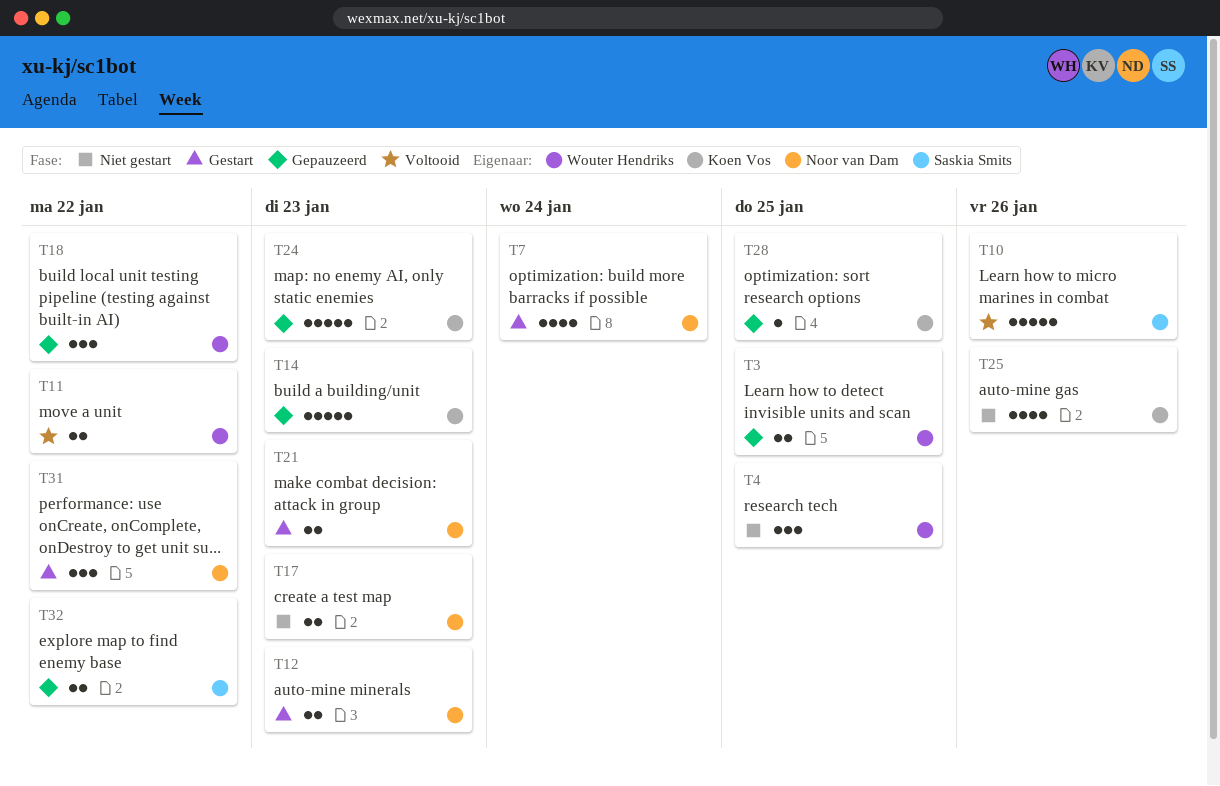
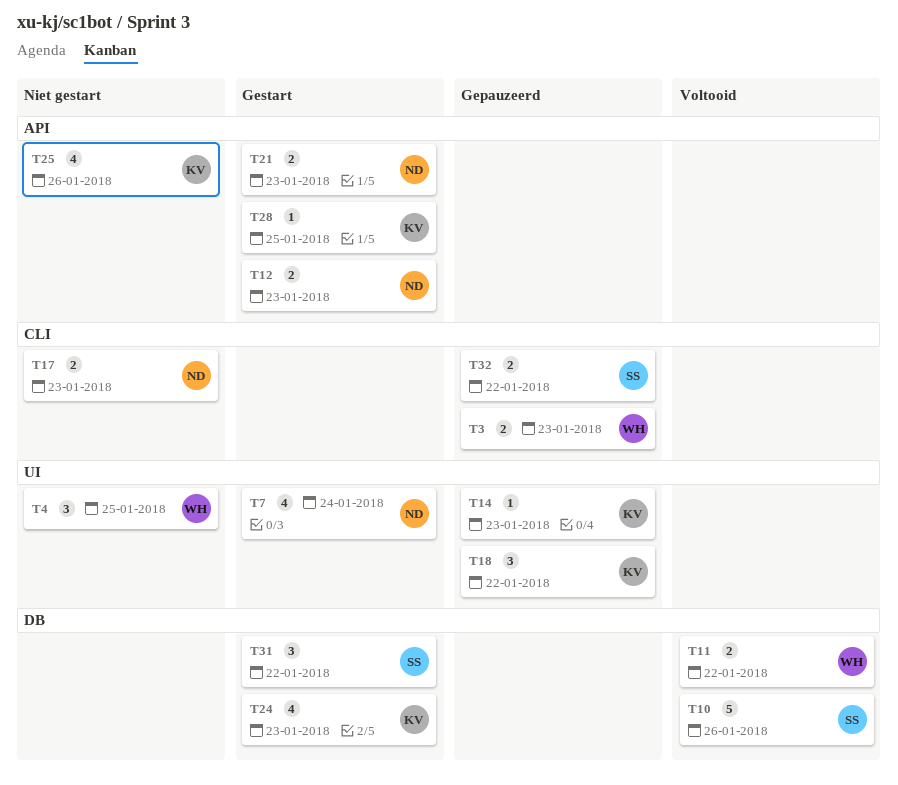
T3, due: Jan 25 -> Jan 23
T14, estimate: 5 -> 1
T18, owner: Wouter Hendriks -> Koen Vos
T24, status: Gepauzeerd -> Gestart
T24, estimate: 5 -> 4
T28, status: Gepauzeerd -> Gestart
T31, owner: Noor van Dam -> Saskia Smits

